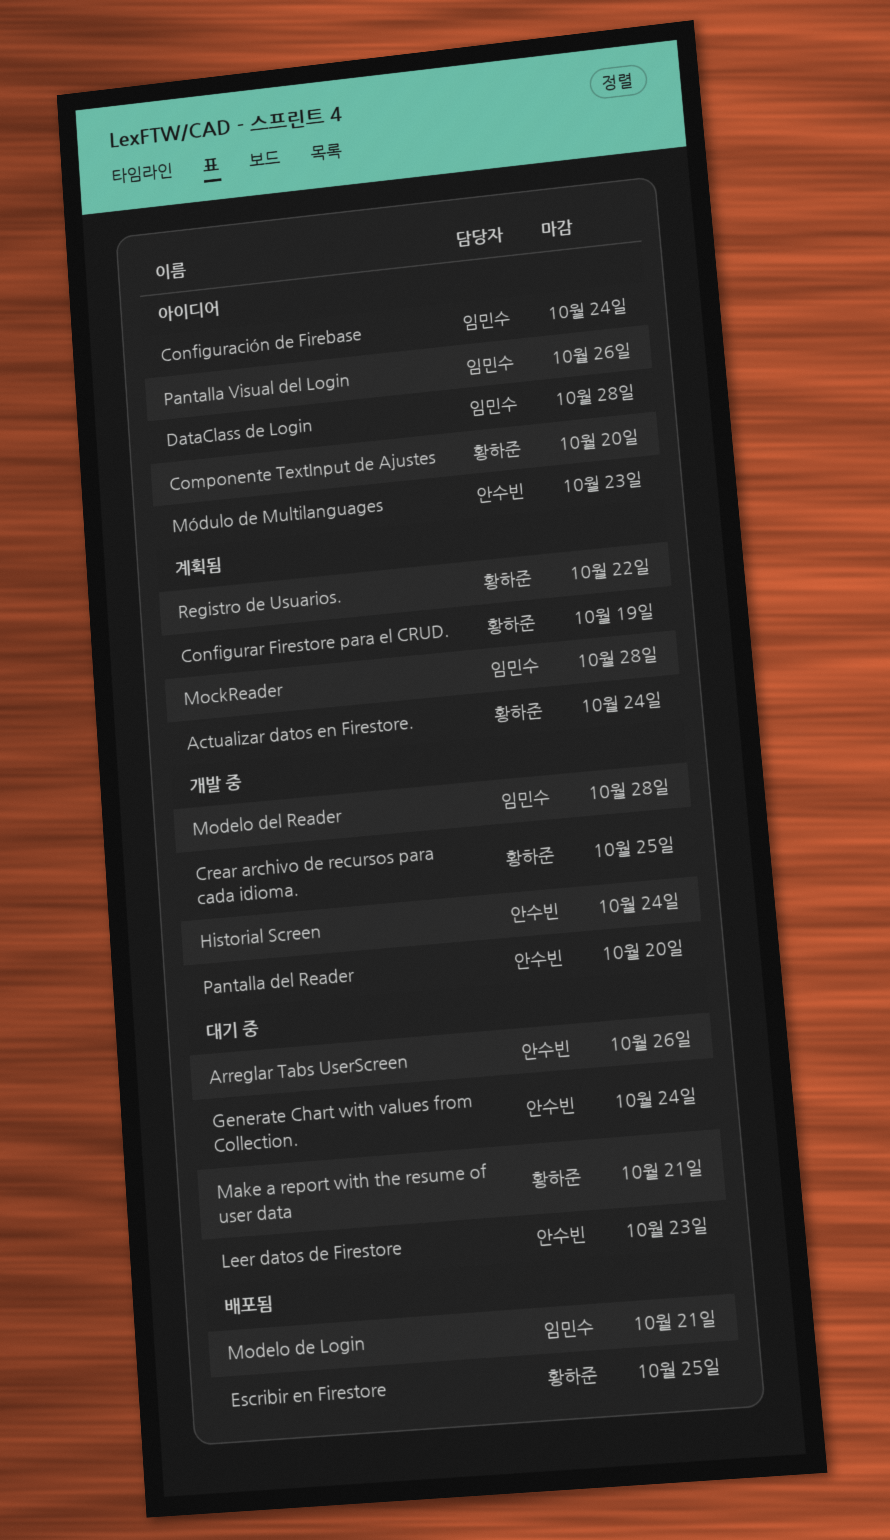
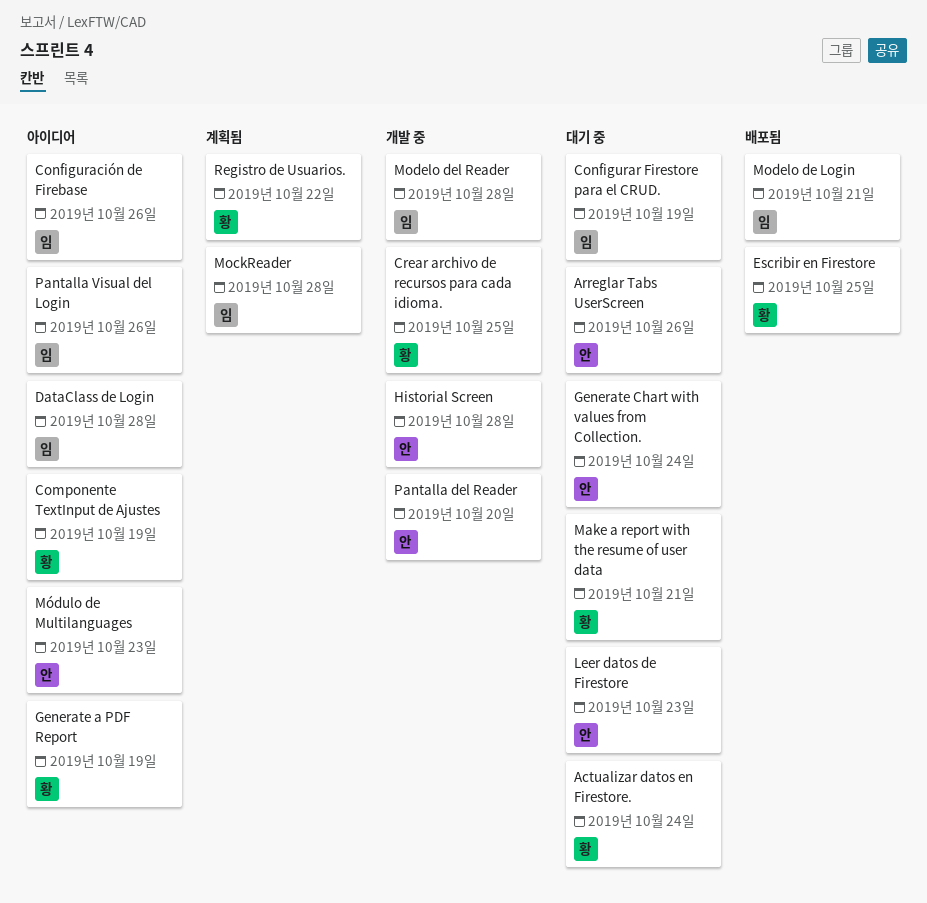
Actualizar datos en Firestore., status: 계획됨 -> 대기 중
Componente TextInput de Ajustes, due: Oct 20 -> Oct 19
Configuración de Firebase, due: Oct 24 -> Oct 26
Configurar Firestore para el CRUD., status: 계획됨 -> 대기 중
Configurar Firestore para el CRUD., owner: 황하준 -> 임민수
Generate a PDF Report: none -> present
Historial Screen, due: Oct 24 -> Oct 28

